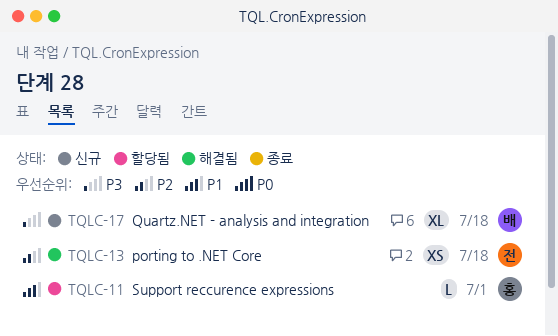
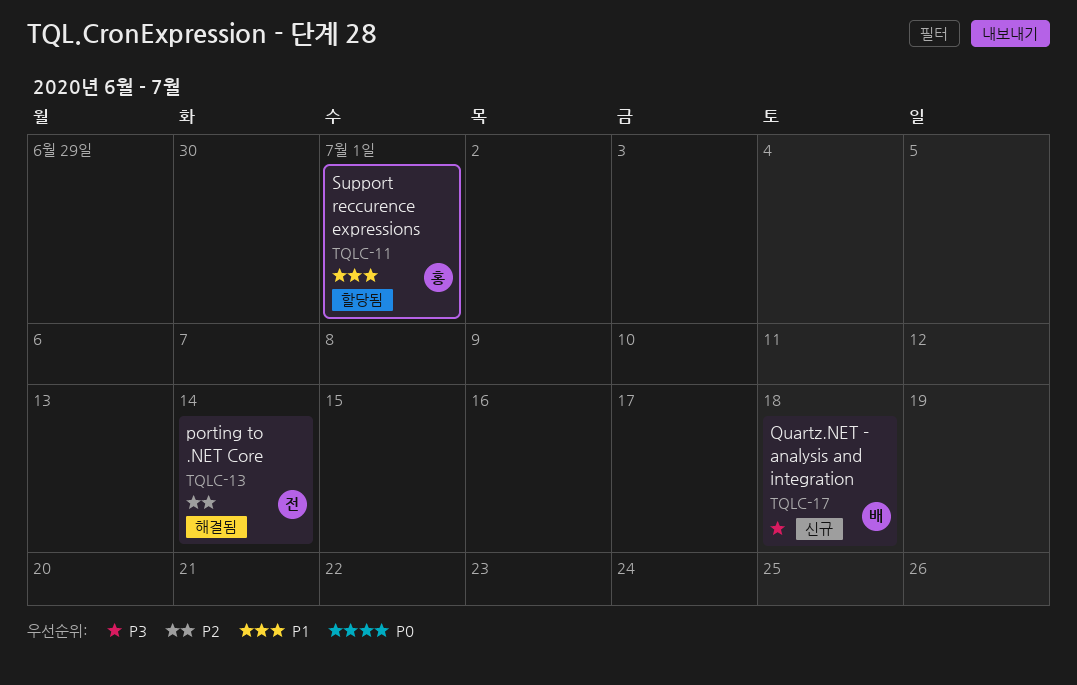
TQLC-13, due: Jul 18 -> Jul 14

